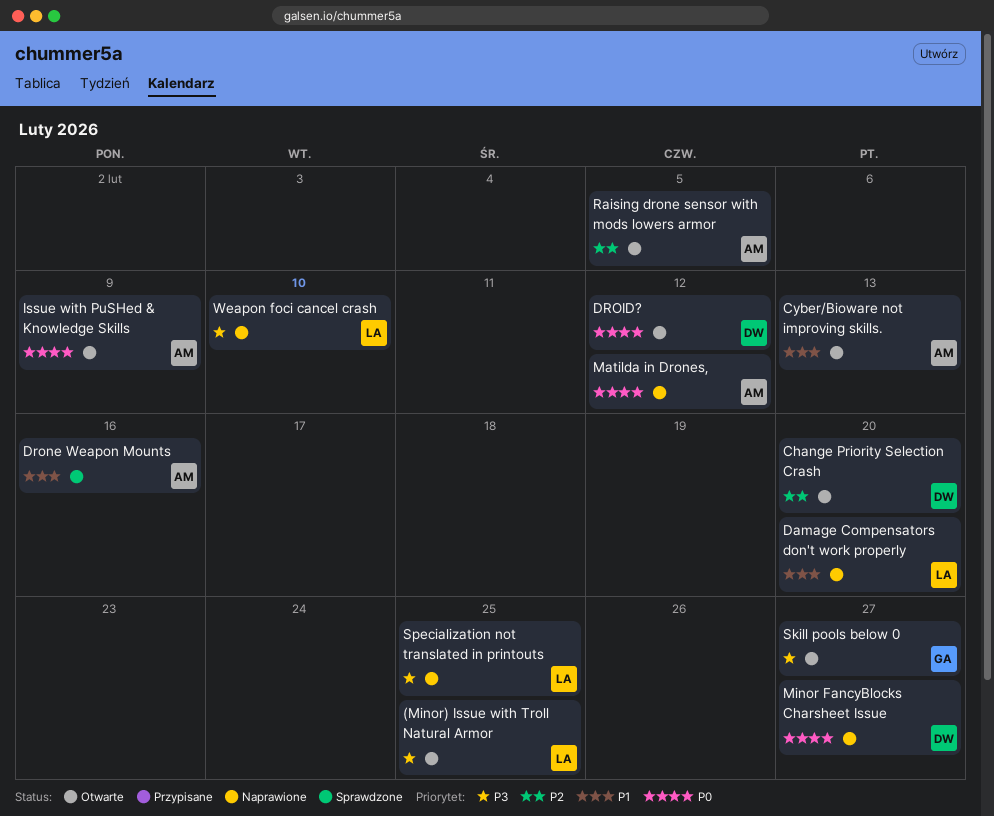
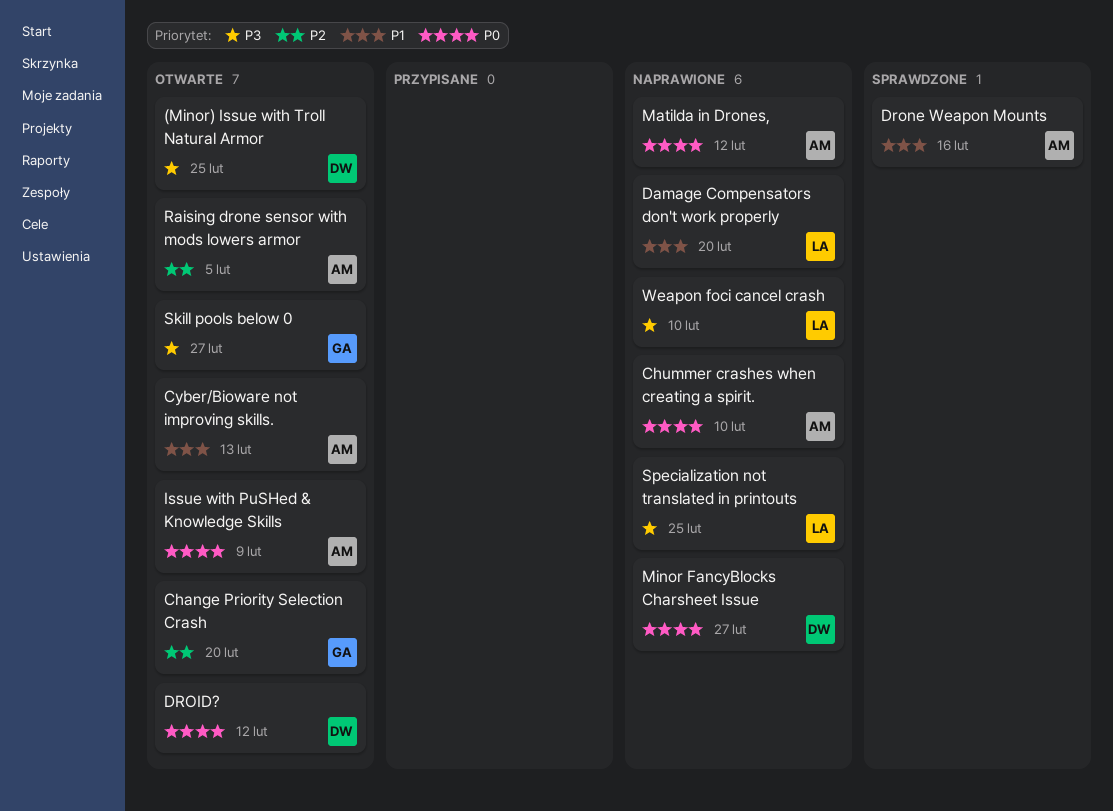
(Minor) Issue with Troll Natural Armor, owner: LA -> DW
Change Priority Selection Crash, owner: DW -> GA
Chummer crashes when creating a spirit.: none -> present

